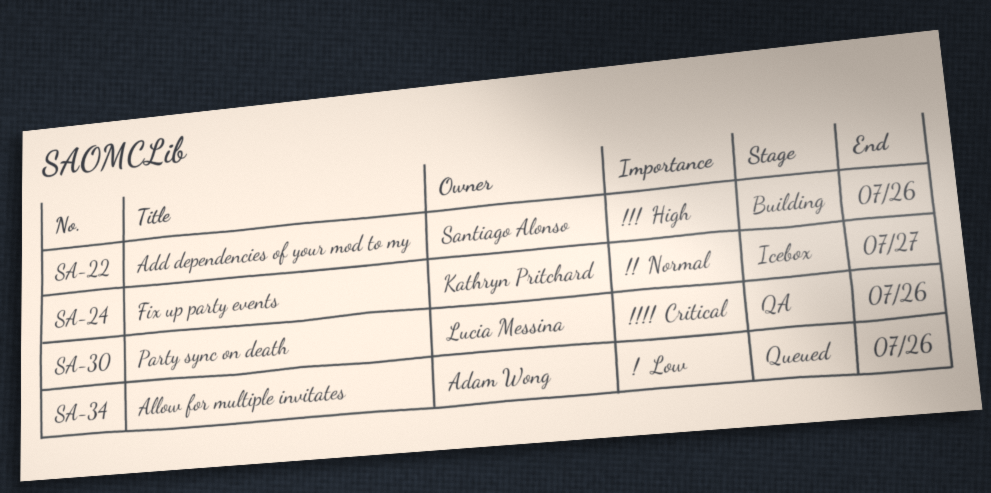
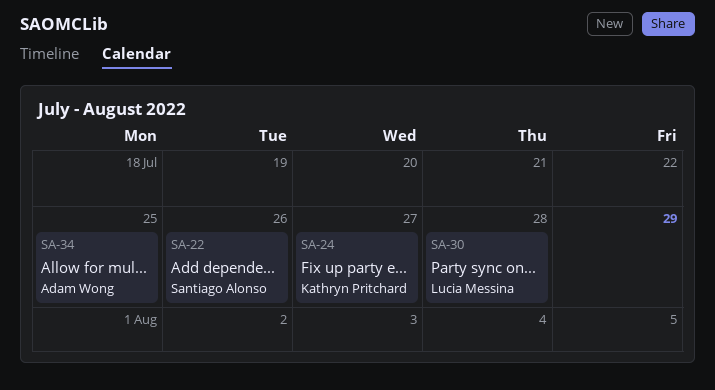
SA-30, due: Jul 26 -> Jul 28
SA-34, due: Jul 26 -> Jul 25

